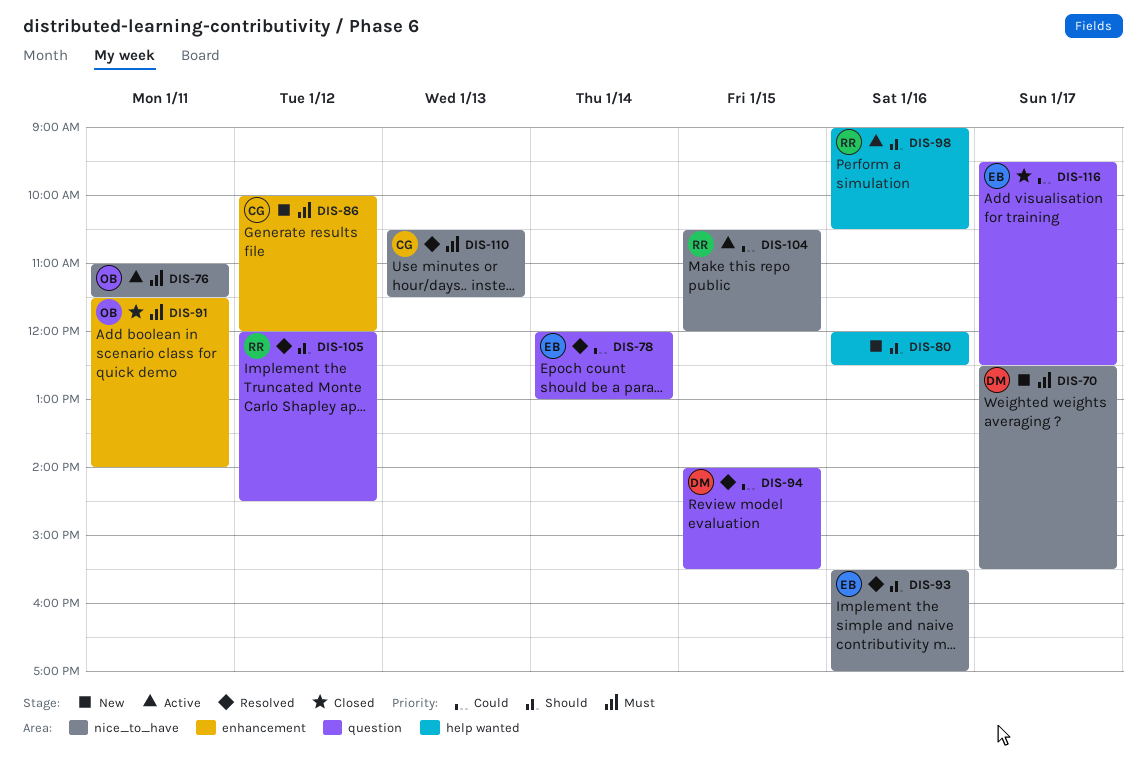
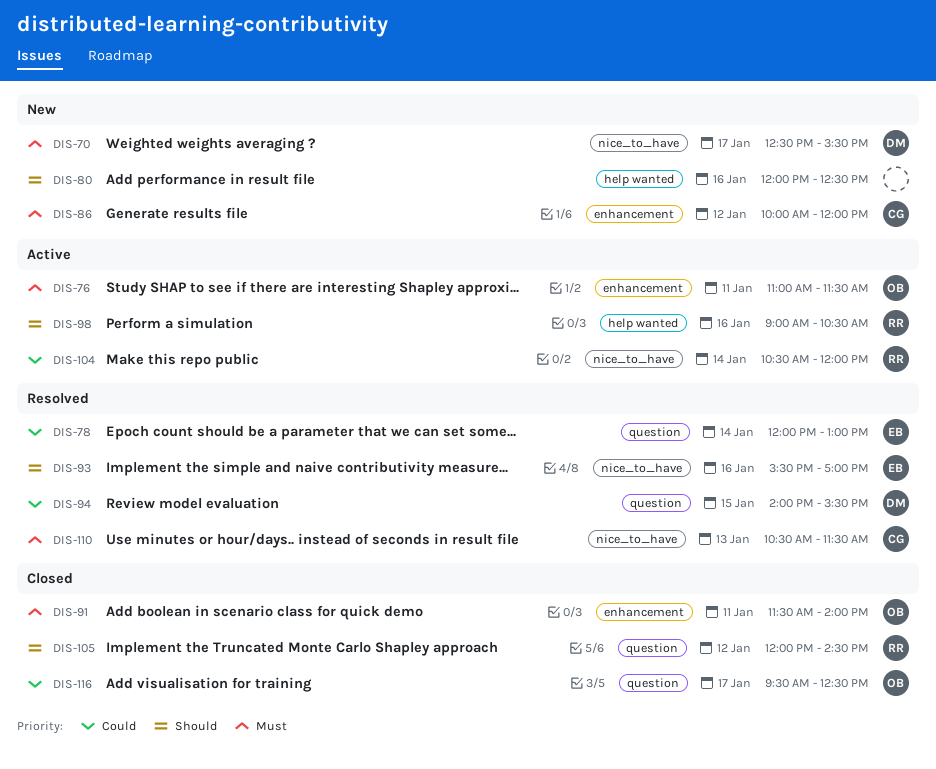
DIS-76, label: nice_to_have -> enhancement
DIS-104, day: Jan 15 -> Jan 14
DIS-105, status: Resolved -> Closed
DIS-116, owner: EB -> OB

